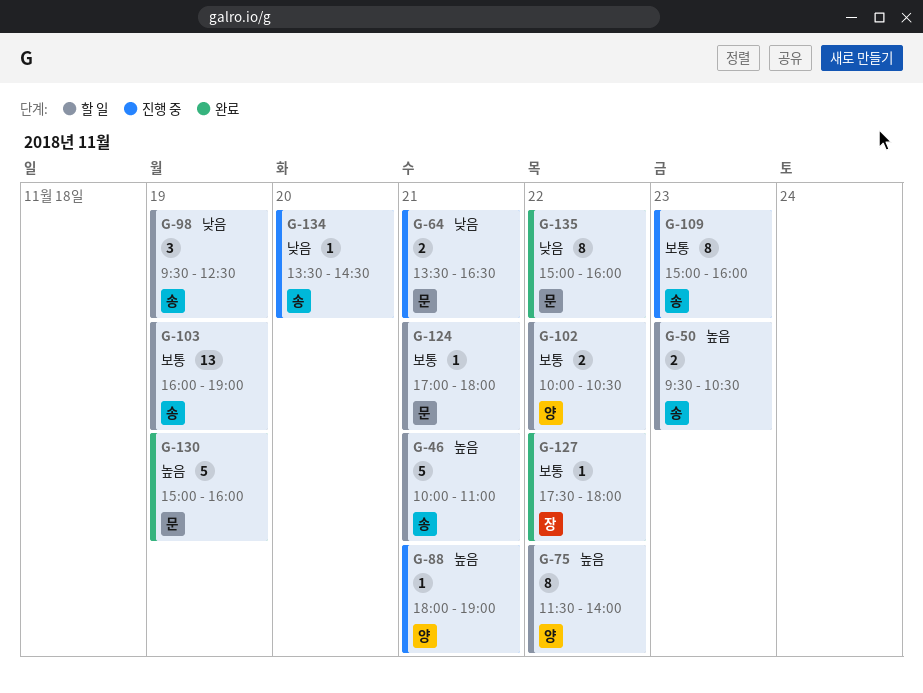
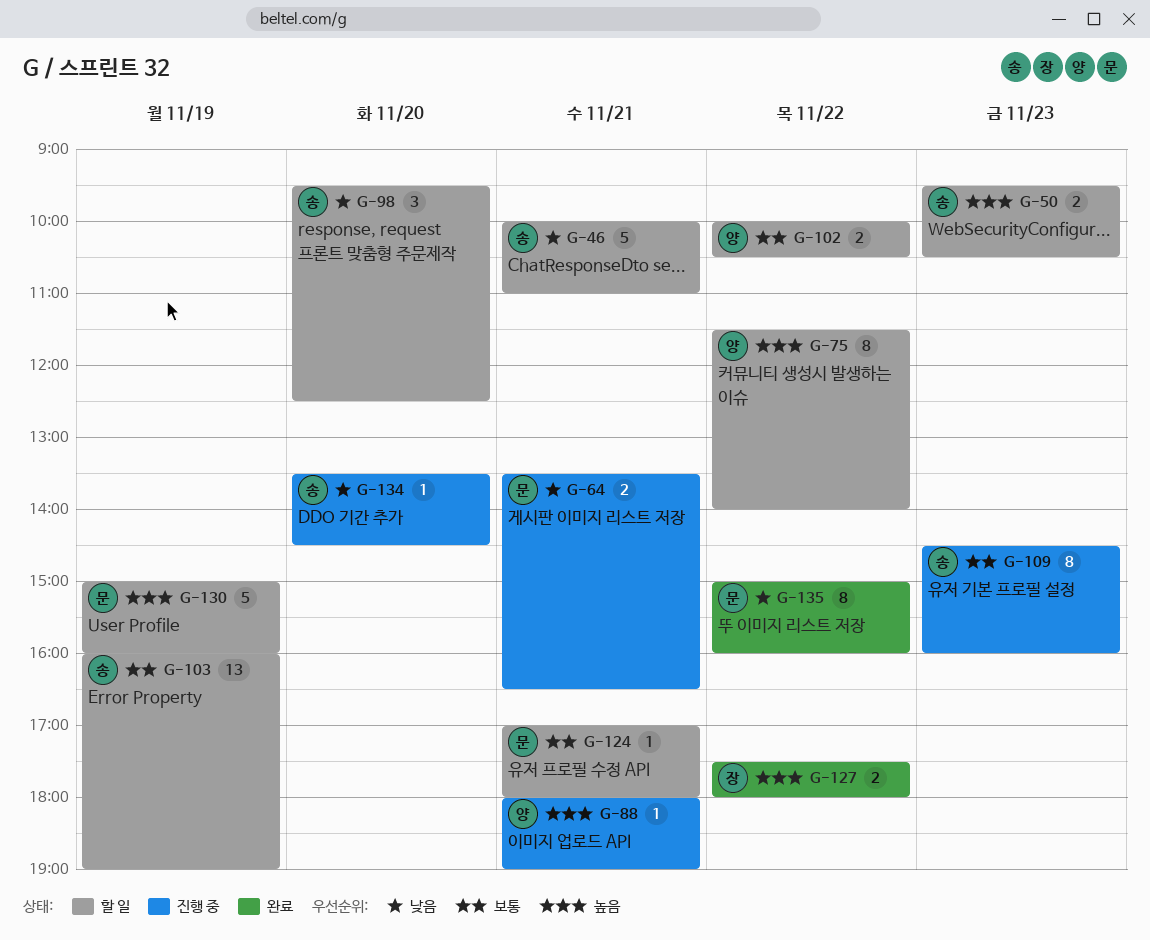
G-46, priority: 높음 -> 낮음
G-98, day: Nov 19 -> Nov 20
G-109, begins: 15:00 -> 14:30
G-127, priority: 보통 -> 높음
G-127, estimate: 1 -> 2
G-130, status: 완료 -> 할 일

